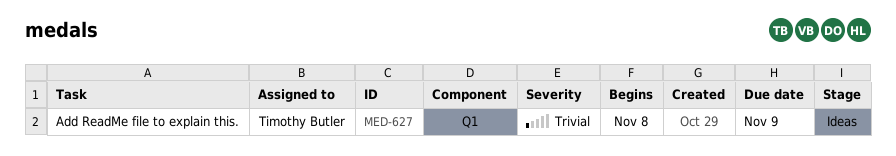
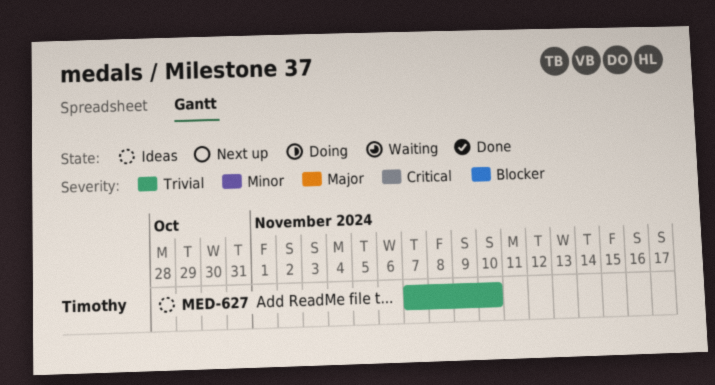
MED-627, start: Nov 8 -> Nov 7
MED-627, due: Nov 9 -> Nov 10

